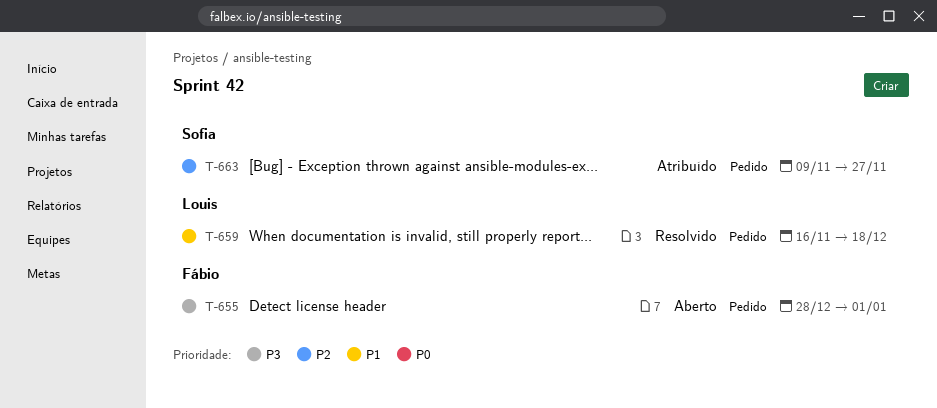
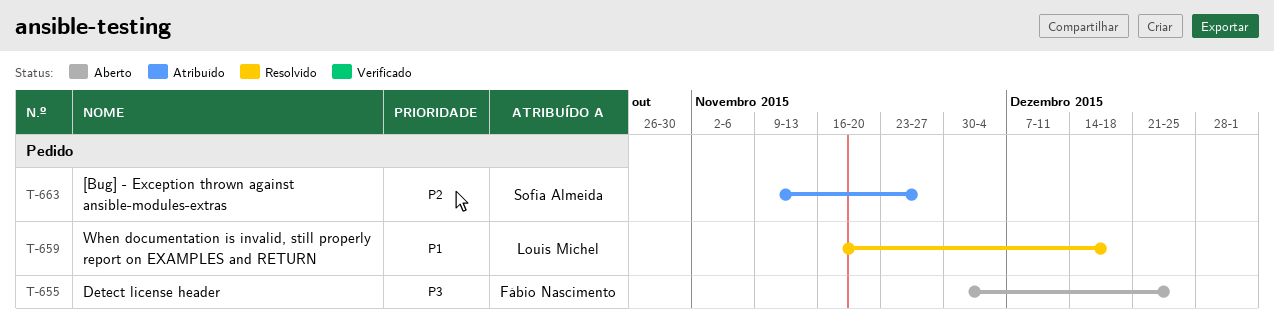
T-655, start: Dec 28 -> Nov 30
T-655, due: Jan 1 -> Dec 25

